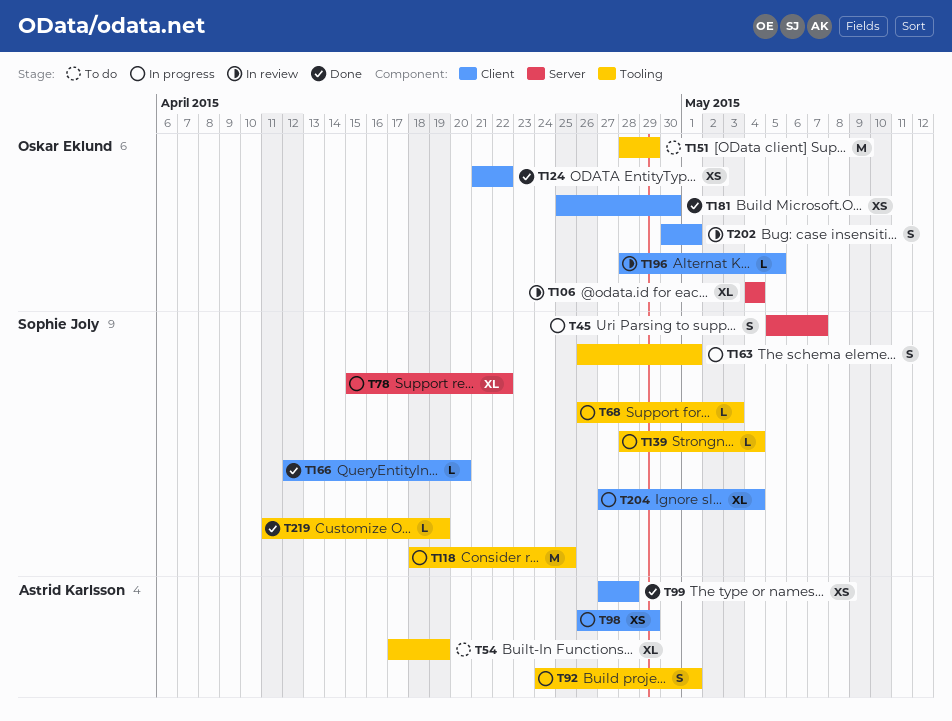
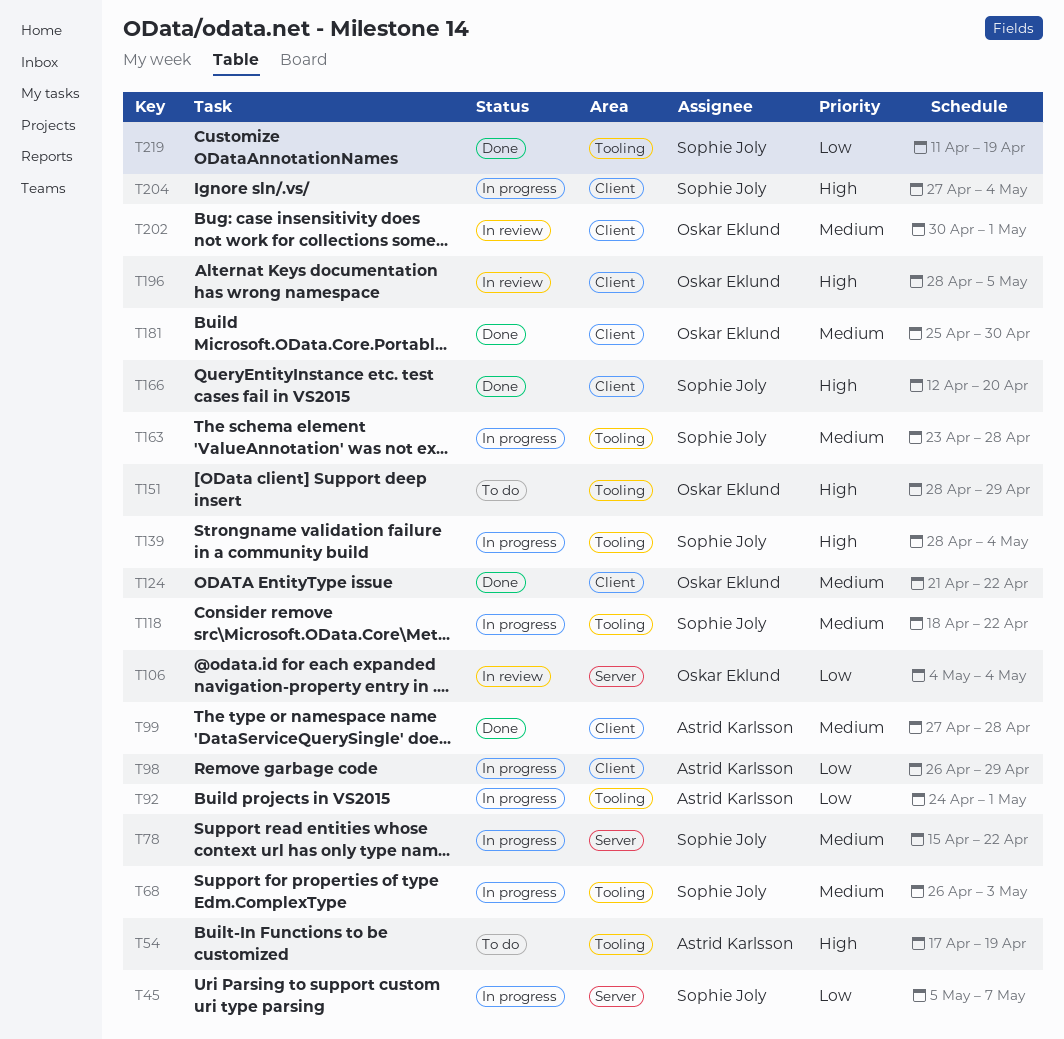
T118, due: Apr 25 -> Apr 22
T163, start: Apr 26 -> Apr 23
T163, due: May 1 -> Apr 28

